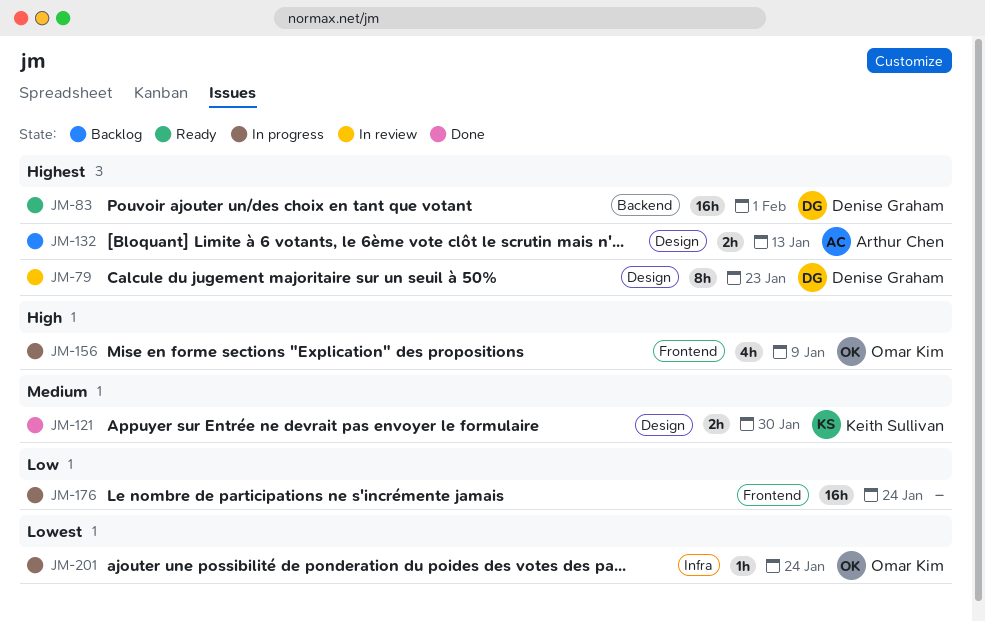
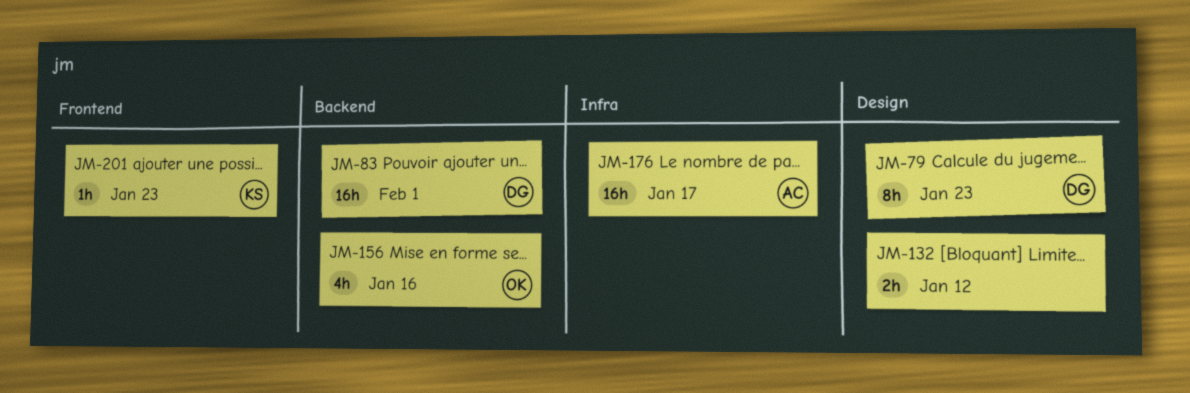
JM-121: present -> none
JM-132, owner: Arthur Chen -> none
JM-132, due: Jan 13 -> Jan 12
JM-156, label: Frontend -> Backend
JM-156, due: Jan 9 -> Jan 16
JM-176, owner: none -> Arthur Chen
JM-176, label: Frontend -> Infra
JM-176, due: Jan 24 -> Jan 17
JM-201, owner: Omar Kim -> Keith Sullivan
JM-201, label: Infra -> Frontend
JM-201, due: Jan 24 -> Jan 23

